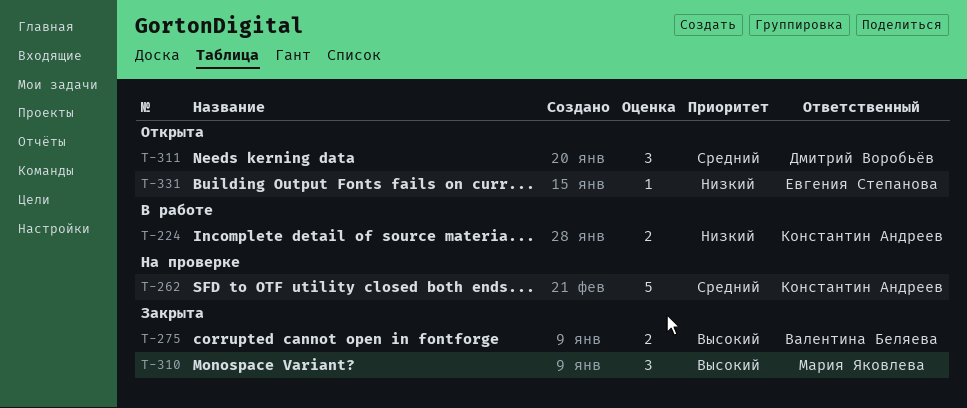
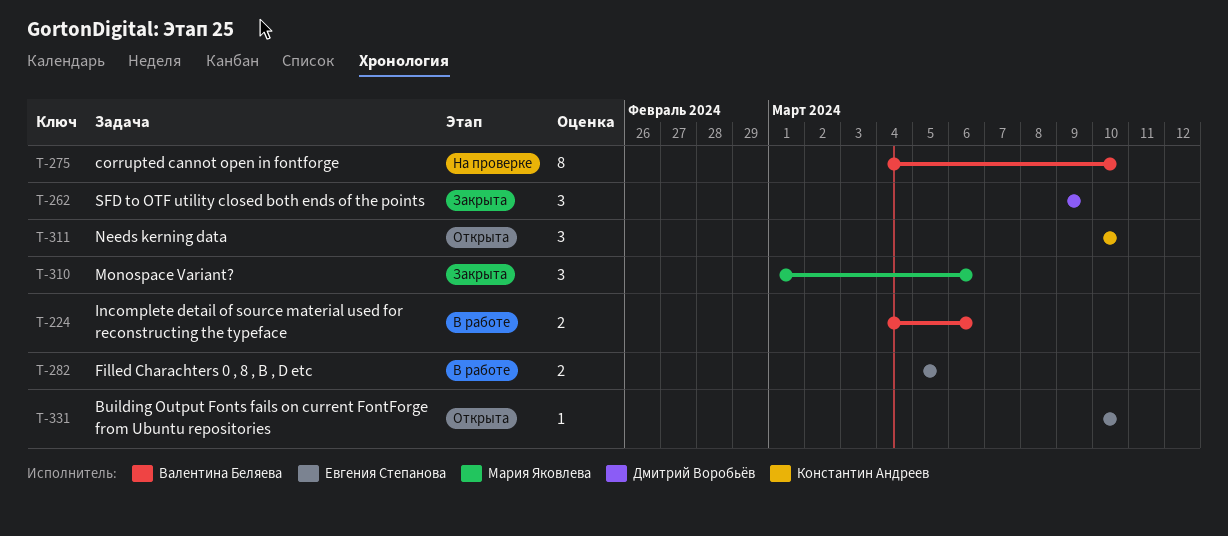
T-224, owner: Константин Андреев -> Валентина Беляева
T-262, status: На проверке -> Закрыта
T-262, owner: Константин Андреев -> Дмитрий Воробьёв
T-262, estimate: 5 -> 3
T-275, status: Закрыта -> На проверке
T-275, estimate: 2 -> 8
T-282: none -> present
T-311, owner: Дмитрий Воробьёв -> Константин Андреев

